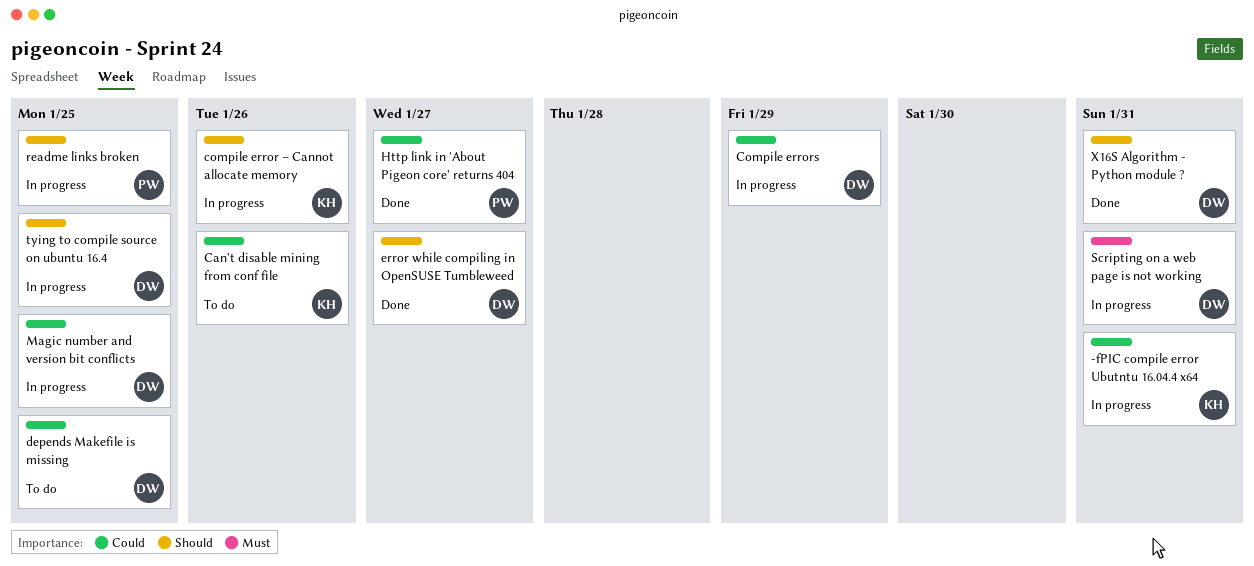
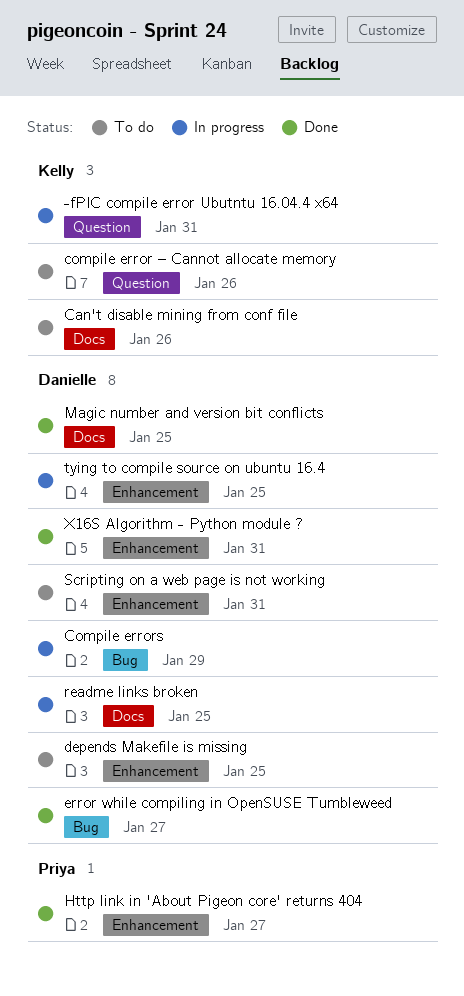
compile error – Cannot allocate memory, status: In progress -> To do
Magic number and version bit conflicts, status: In progress -> Done
readme links broken, owner: Priya -> Danielle
Scripting on a web page is not working, status: In progress -> To do

